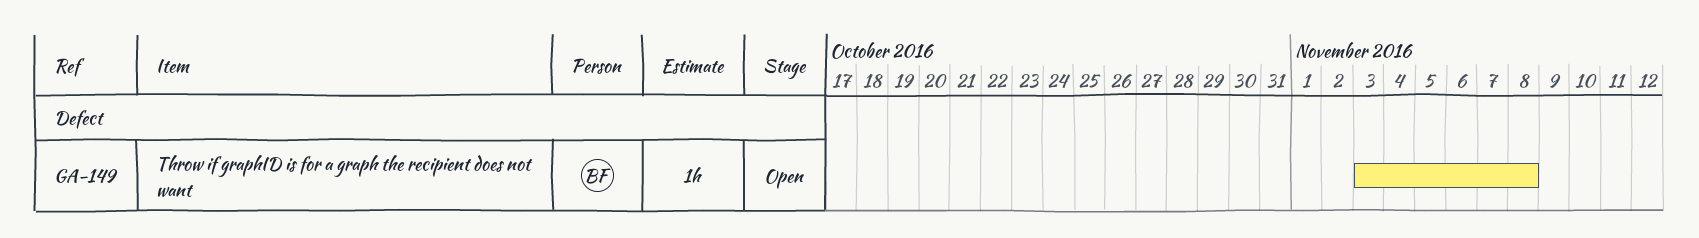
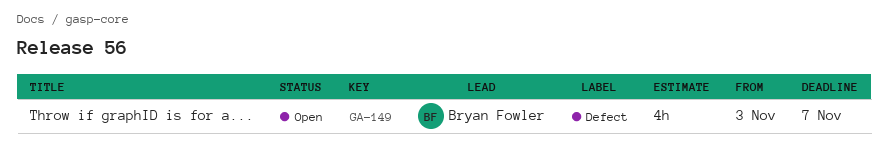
GA-149, estimate: 1h -> 4h
GA-149, due: Nov 8 -> Nov 7

